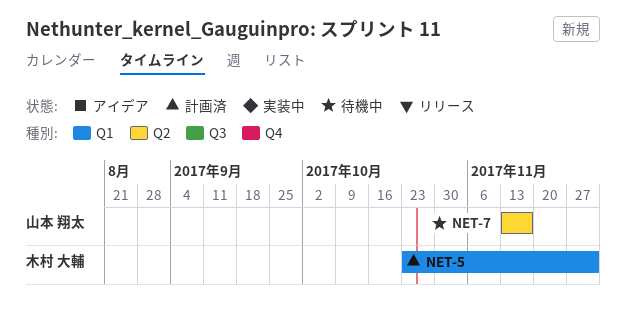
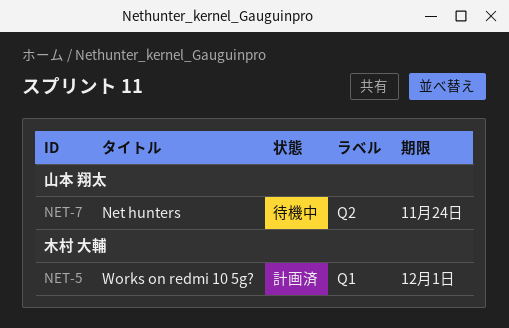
NET-7, due: Nov 17 -> Nov 24

